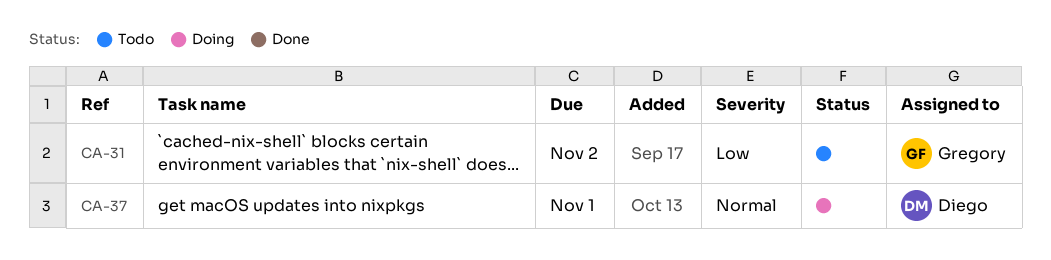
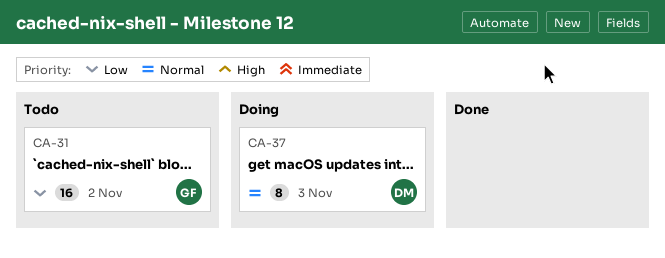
CA-37, due: Nov 1 -> Nov 3

